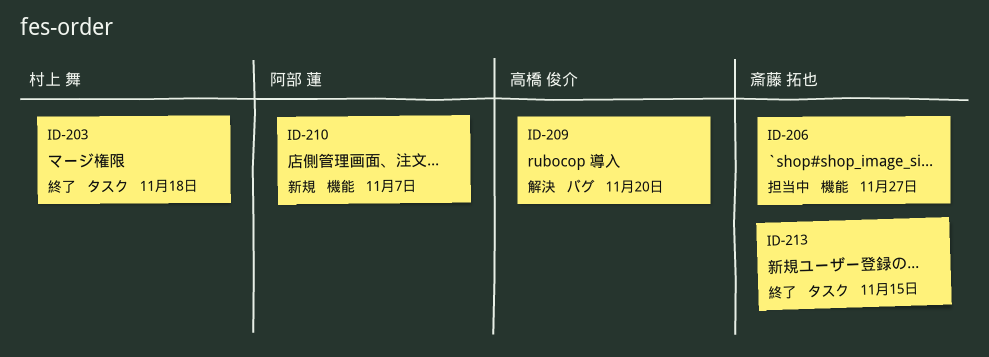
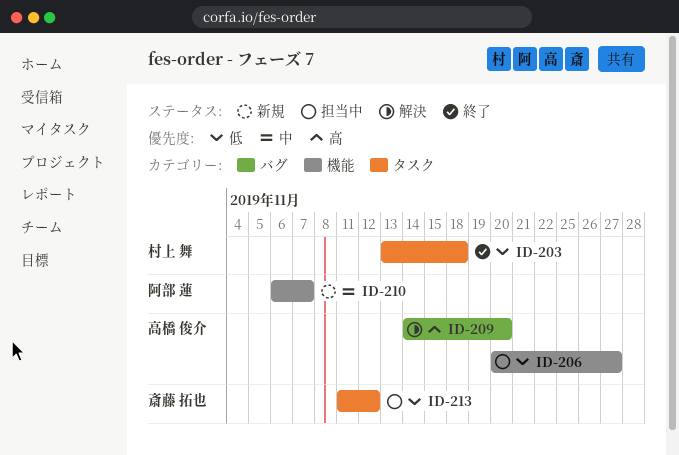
ID-206, owner: 斎藤 拓也 -> 高橋 俊介
ID-213, status: 終了 -> 担当中
ID-213, due: Nov 15 -> Nov 12

